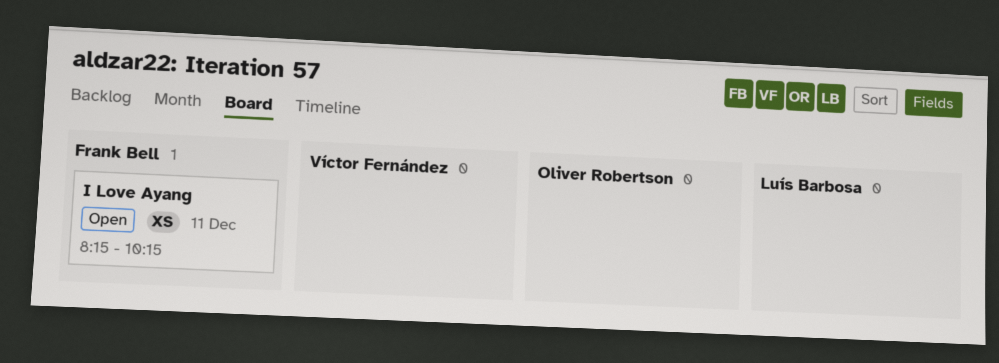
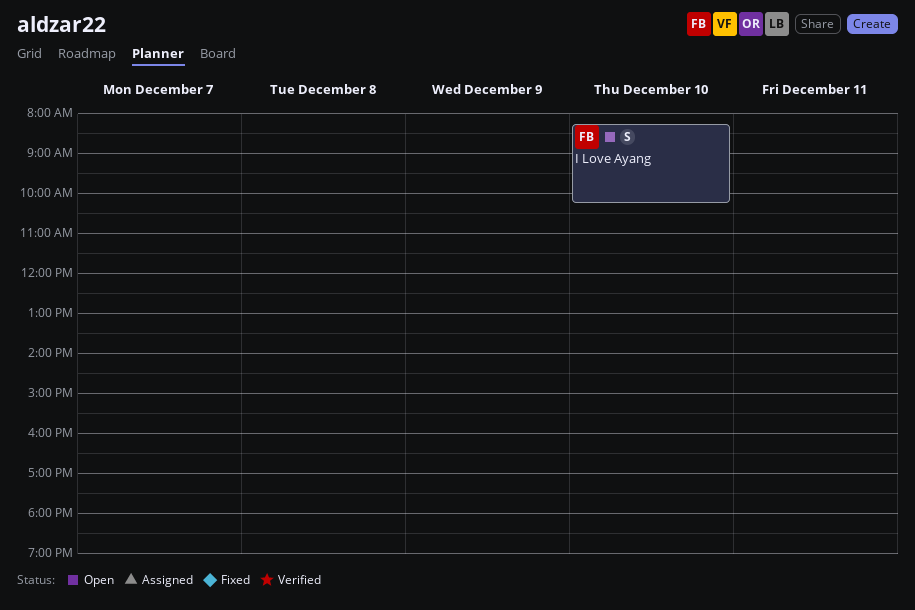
I Love Ayang, estimate: XS -> S
I Love Ayang, day: Dec 11 -> Dec 10

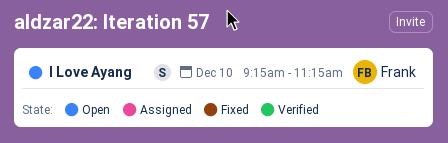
I Love Ayang, begins: 08:15 -> 09:15
I Love Ayang, ends: 10:15 -> 11:15

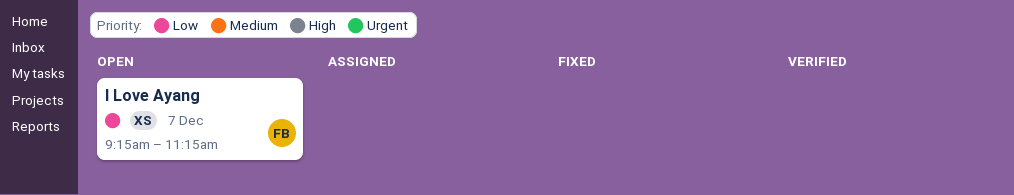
I Love Ayang, estimate: S -> XS
I Love Ayang, day: Dec 10 -> Dec 7

